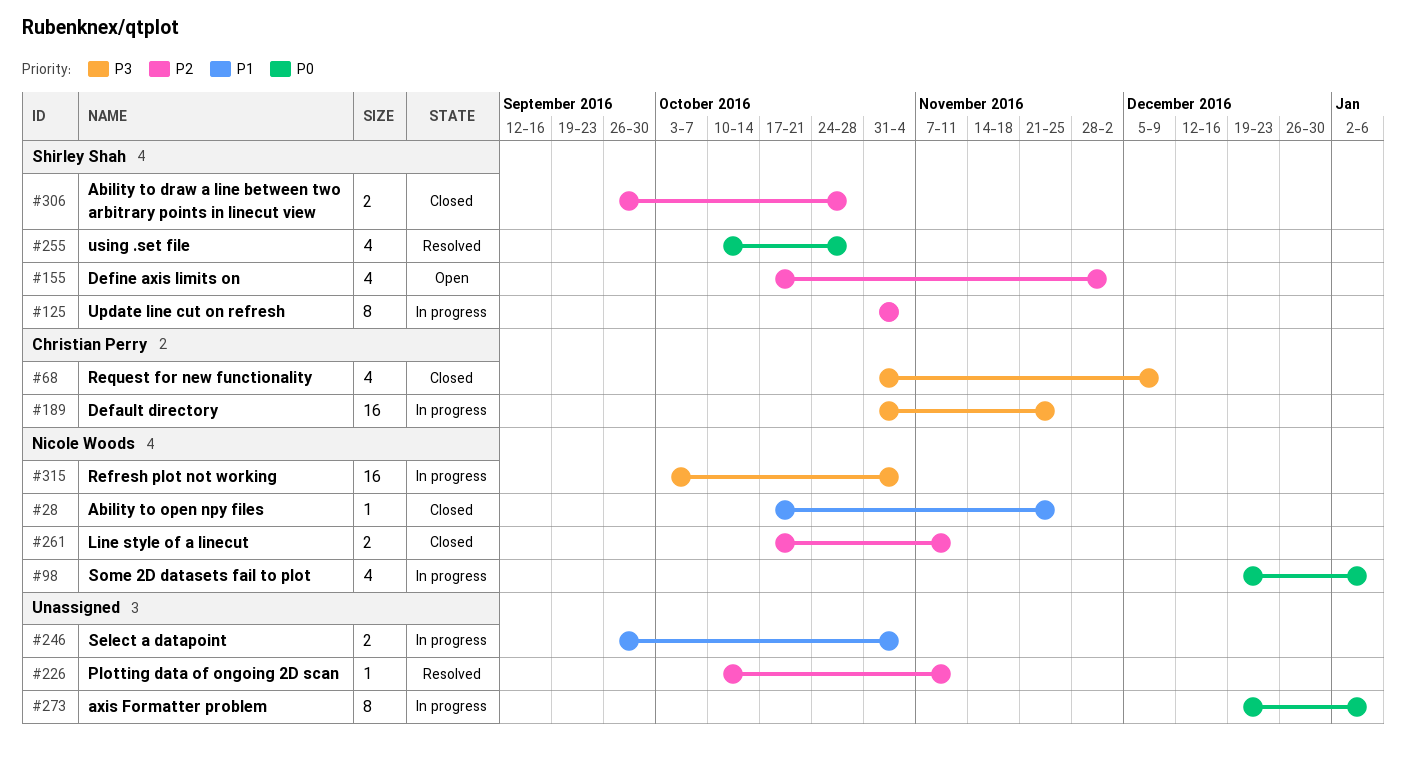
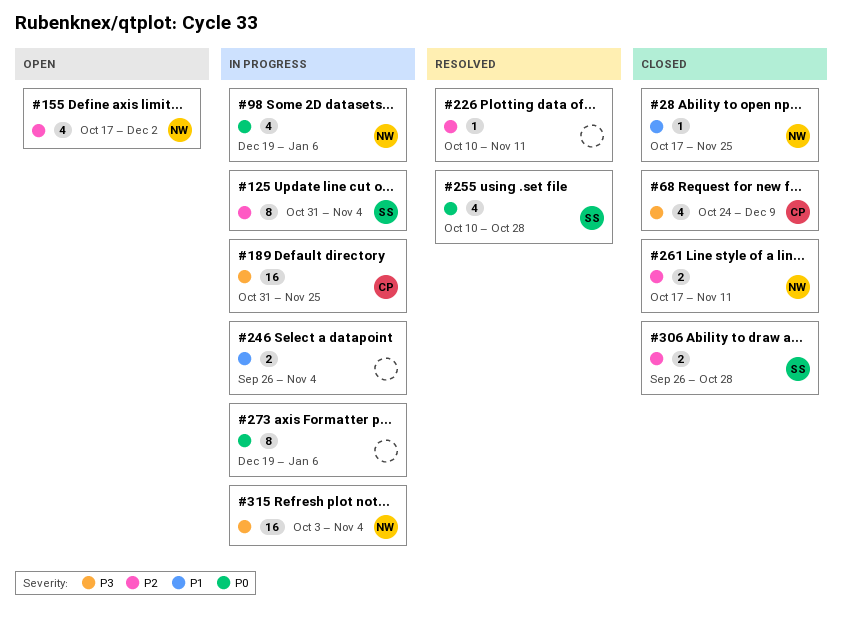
#68, start: Oct 31 -> Oct 24
#155, owner: Shirley Shah -> Nicole Woods

